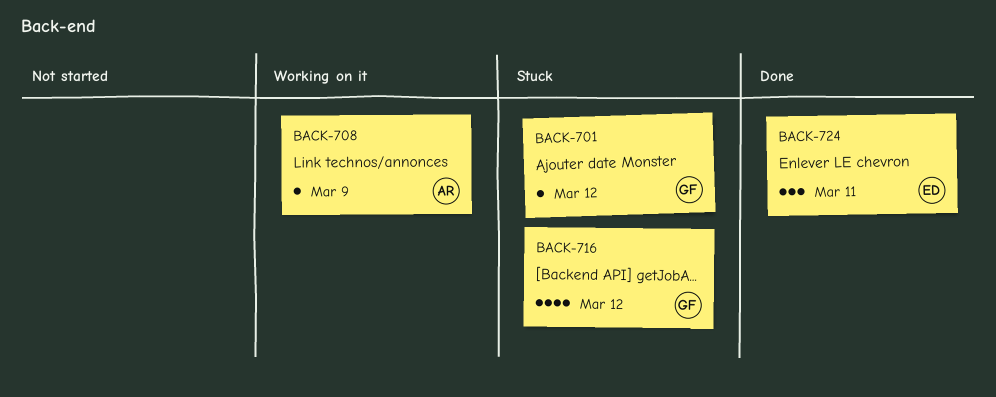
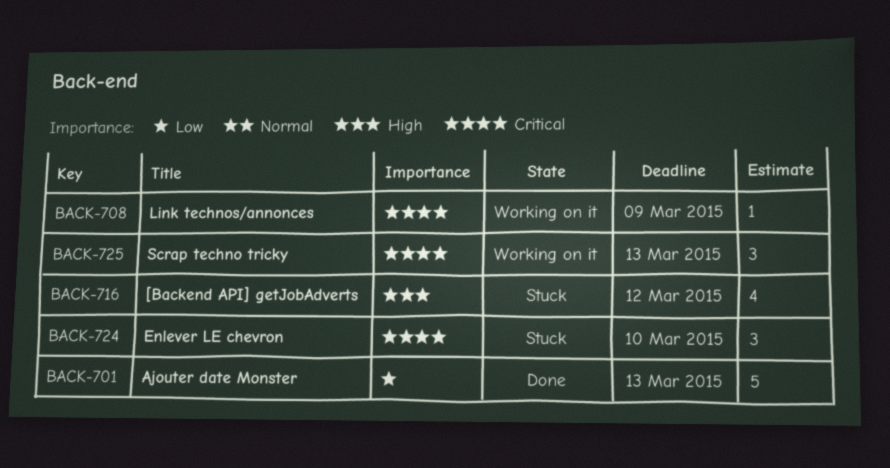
BACK-701, status: Stuck -> Done
BACK-701, estimate: 1 -> 5
BACK-701, due: Mar 12 -> Mar 13
BACK-724, status: Done -> Stuck
BACK-724, due: Mar 11 -> Mar 10
BACK-725: none -> present

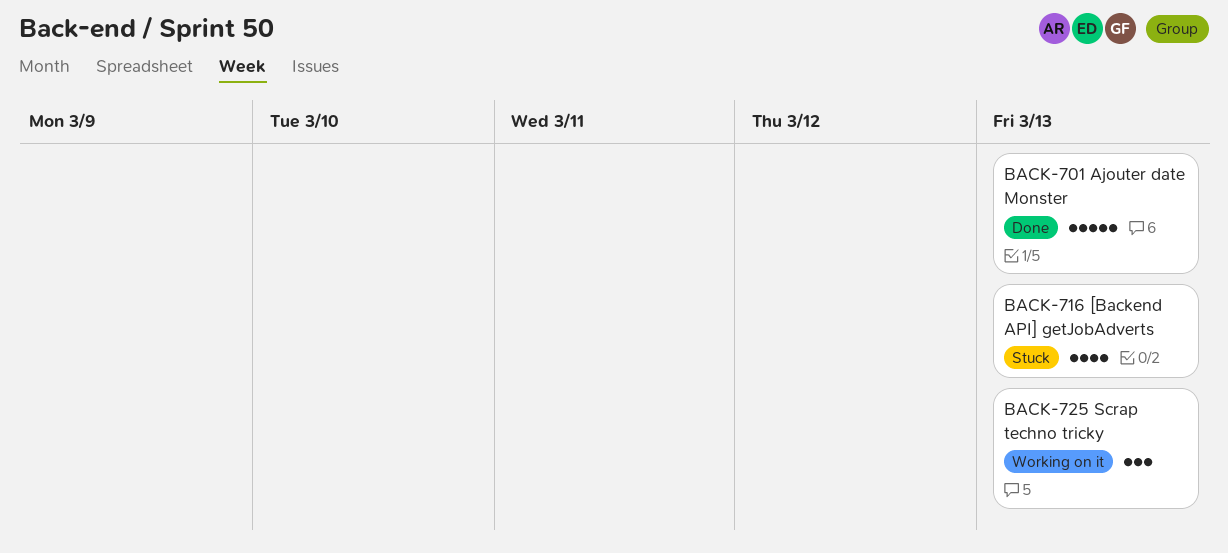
BACK-708: present -> none
BACK-716, due: Mar 12 -> Mar 13
BACK-724: present -> none

